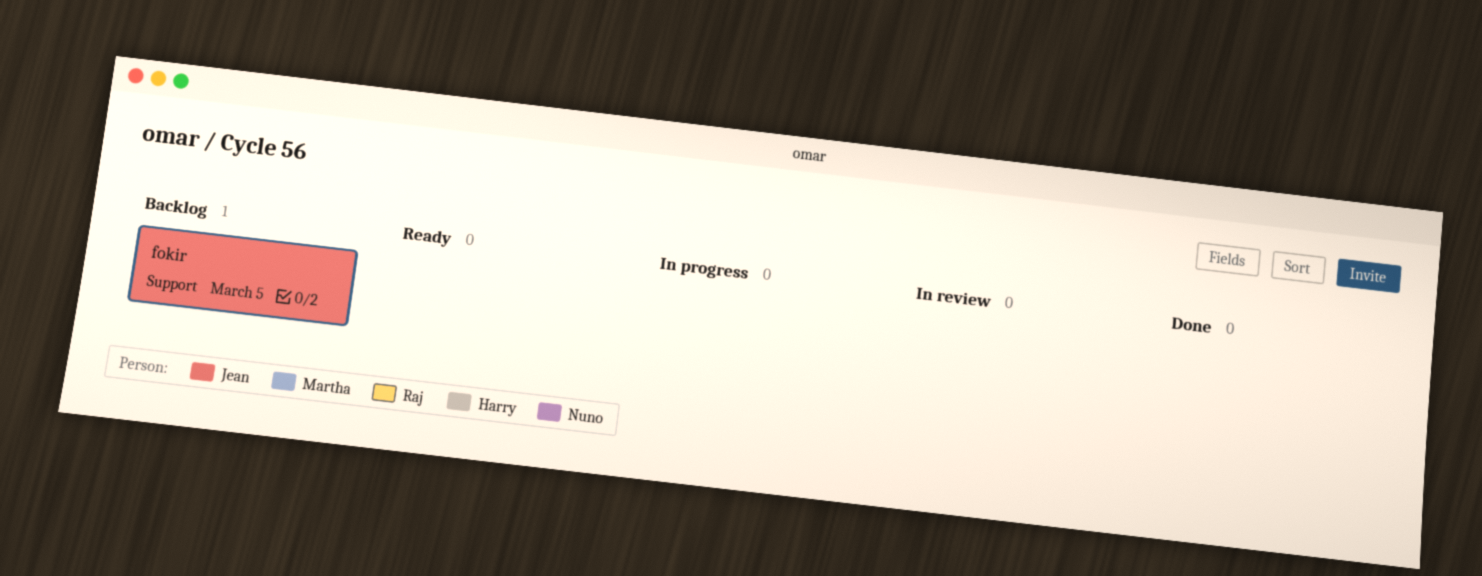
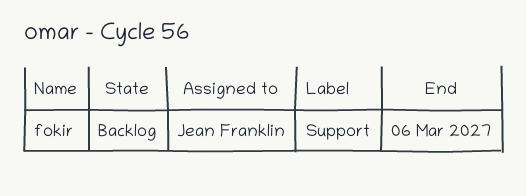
fokir, due: Mar 5 -> Mar 6

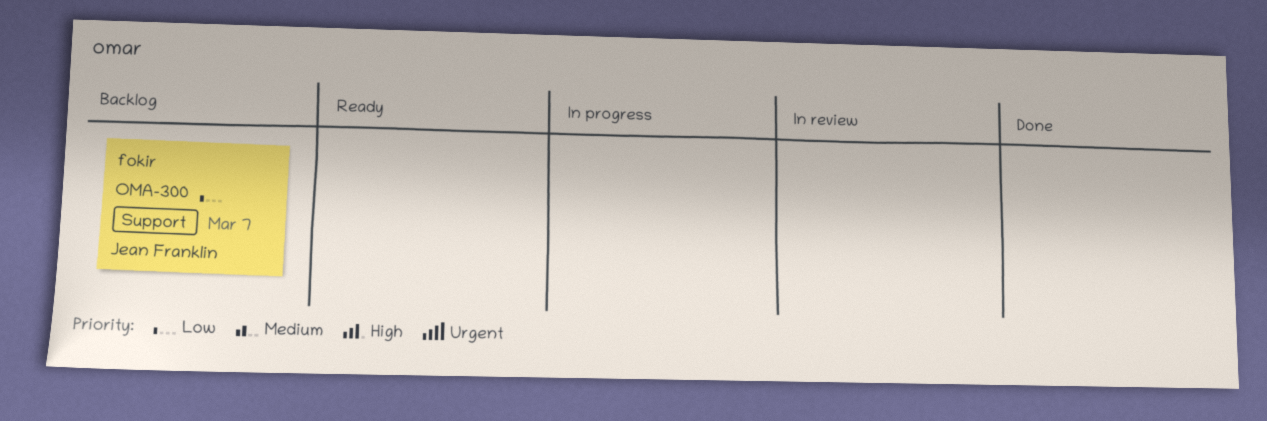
fokir, due: Mar 6 -> Mar 7

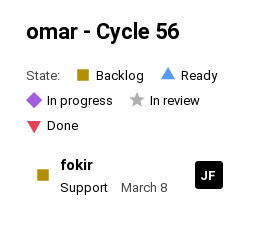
fokir, due: Mar 7 -> Mar 8

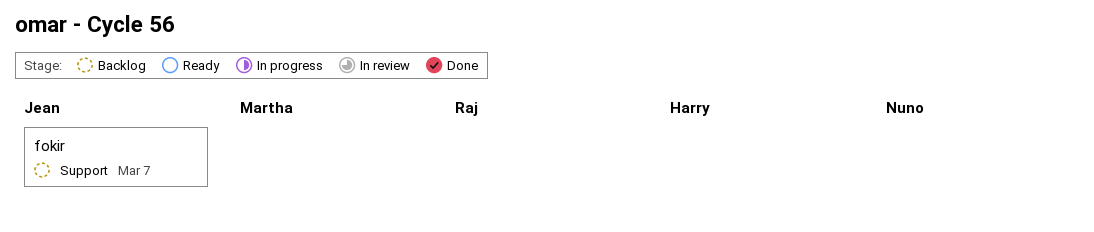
fokir, due: Mar 8 -> Mar 7

